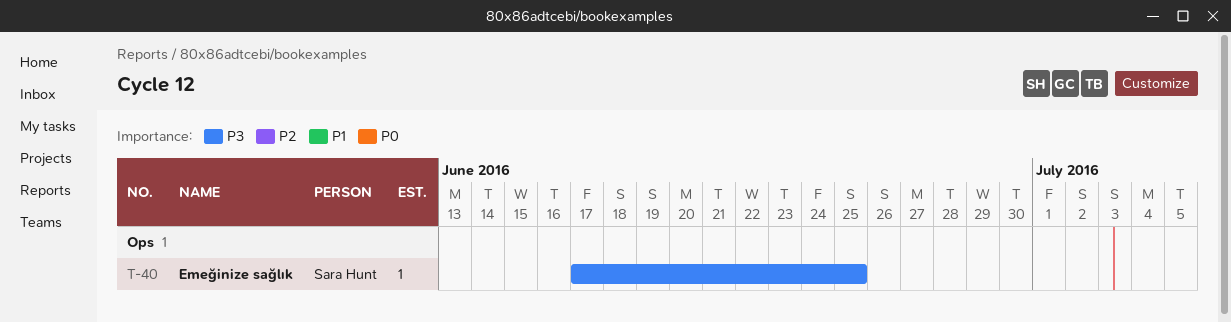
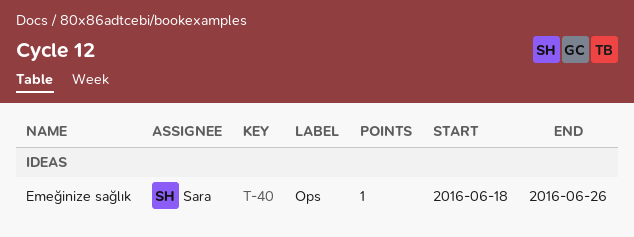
T-40, start: Jun 17 -> Jun 18
T-40, due: Jun 25 -> Jun 26

